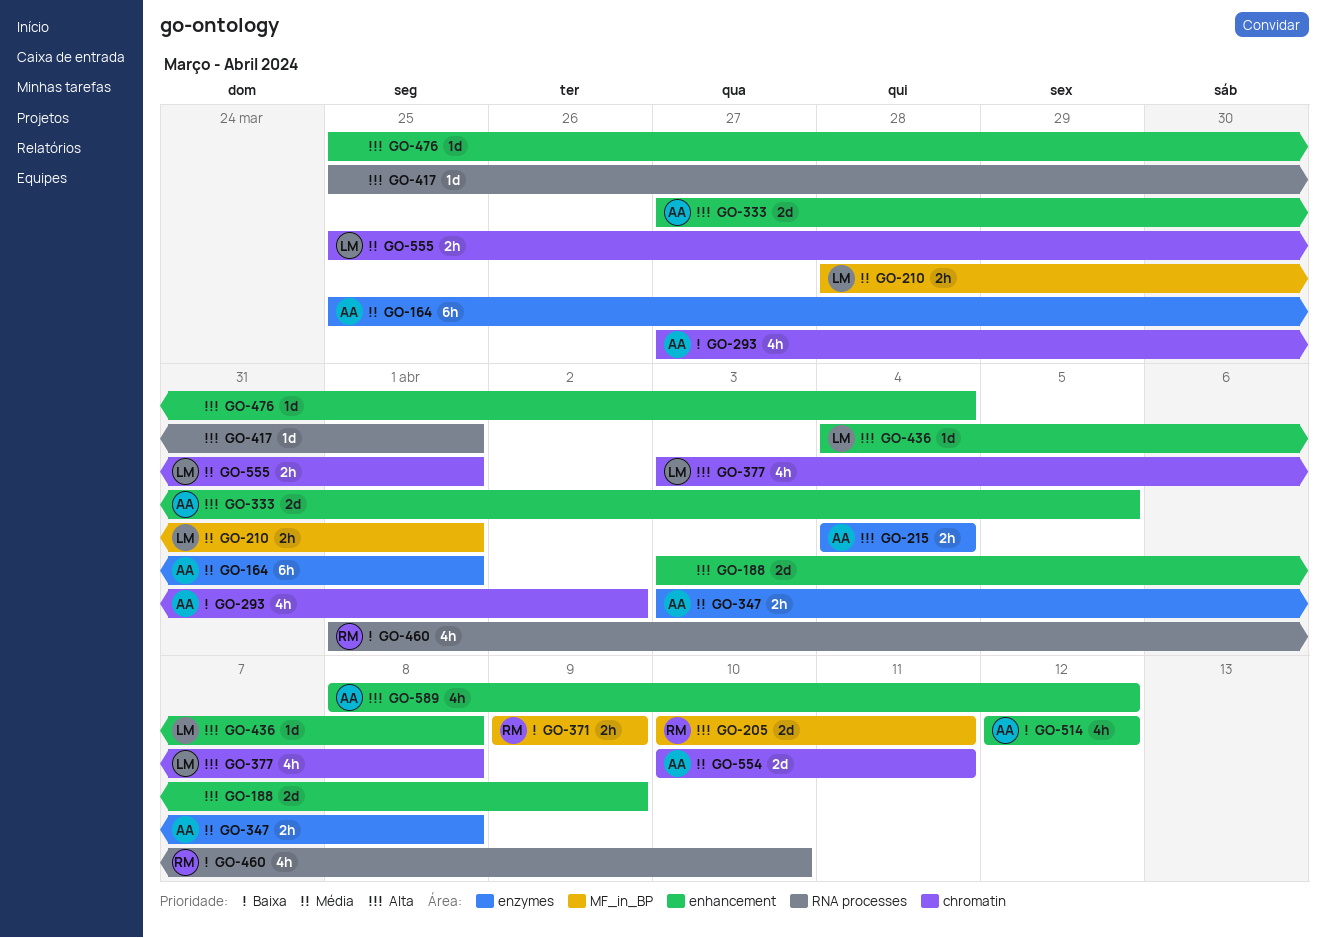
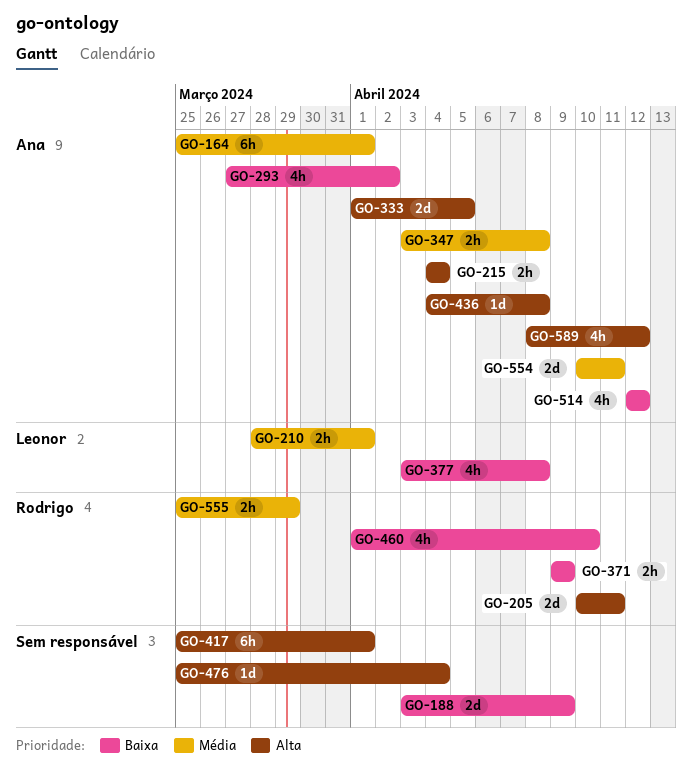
GO-188, priority: Alta -> Baixa
GO-333, start: Mar 27 -> Apr 1
GO-377, priority: Alta -> Baixa
GO-417, estimate: 1d -> 6h
GO-436, owner: Leonor -> Ana
GO-555, owner: Leonor -> Rodrigo
GO-555, due: Apr 1 -> Mar 29

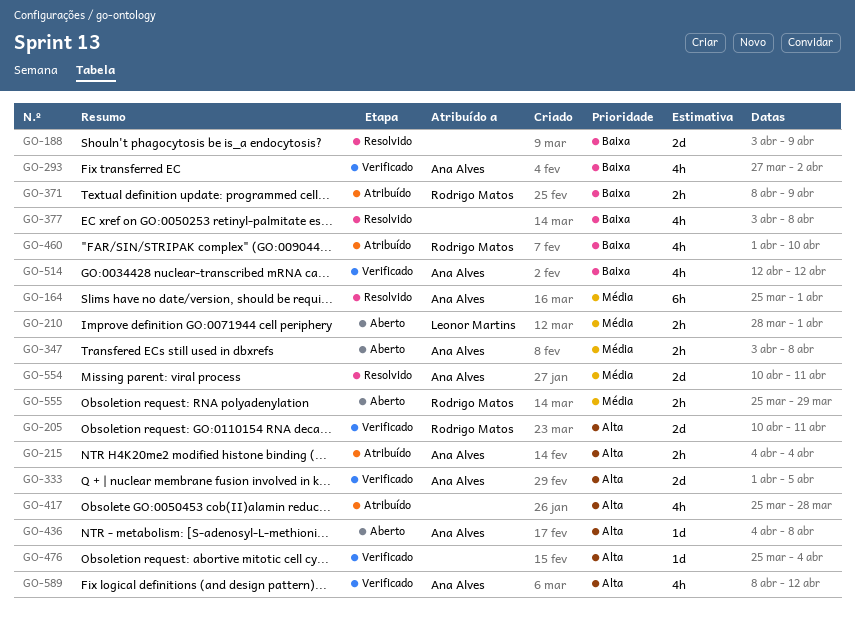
GO-371, start: Apr 9 -> Apr 8
GO-377, owner: Leonor Martins -> none
GO-417, estimate: 6h -> 4h
GO-417, due: Apr 1 -> Mar 28

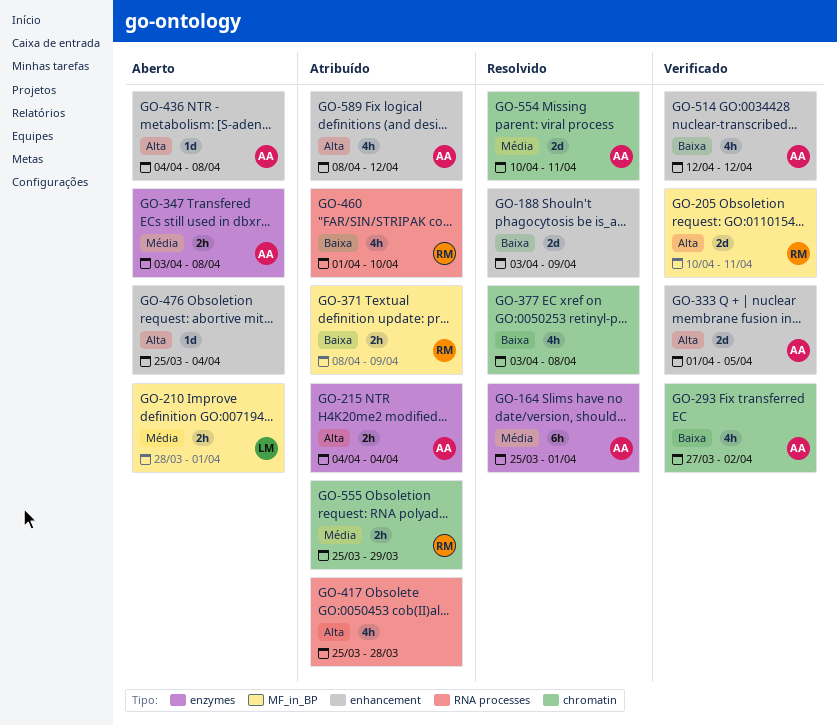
GO-476, status: Verificado -> Aberto
GO-555, status: Aberto -> Atribuído
GO-589, status: Verificado -> Atribuído

